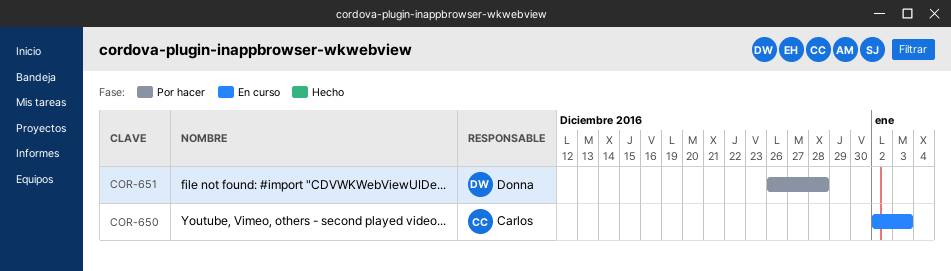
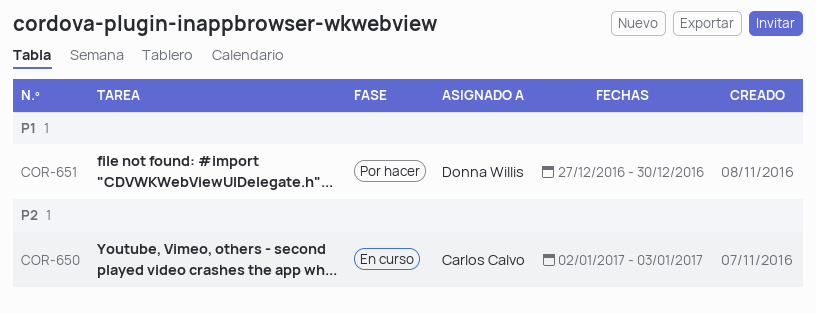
COR-651, start: Dec 26 -> Dec 27
COR-651, due: Dec 28 -> Dec 30

